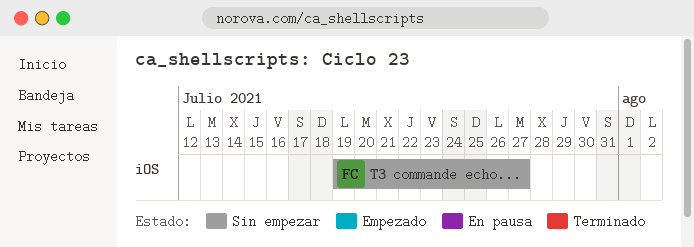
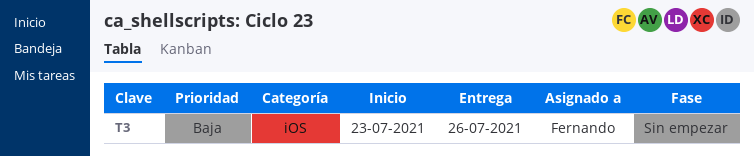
T3, start: Jul 19 -> Jul 23
T3, due: Jul 27 -> Jul 26

